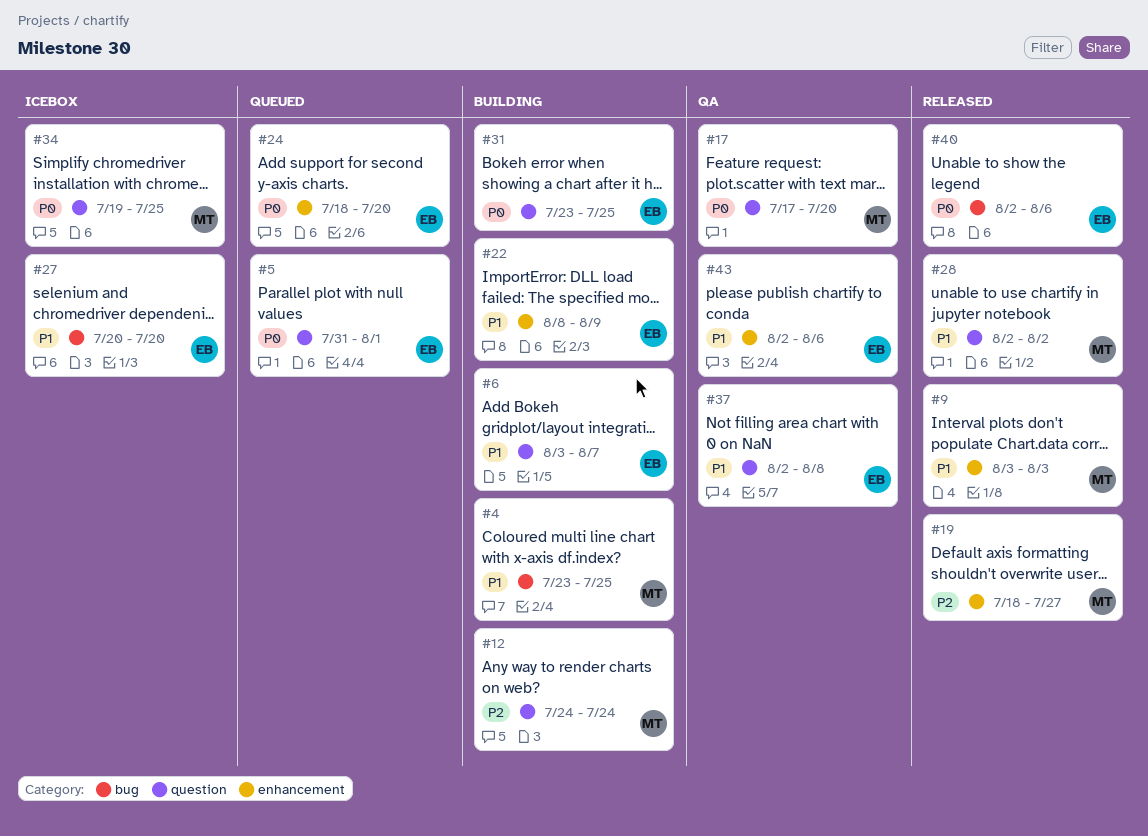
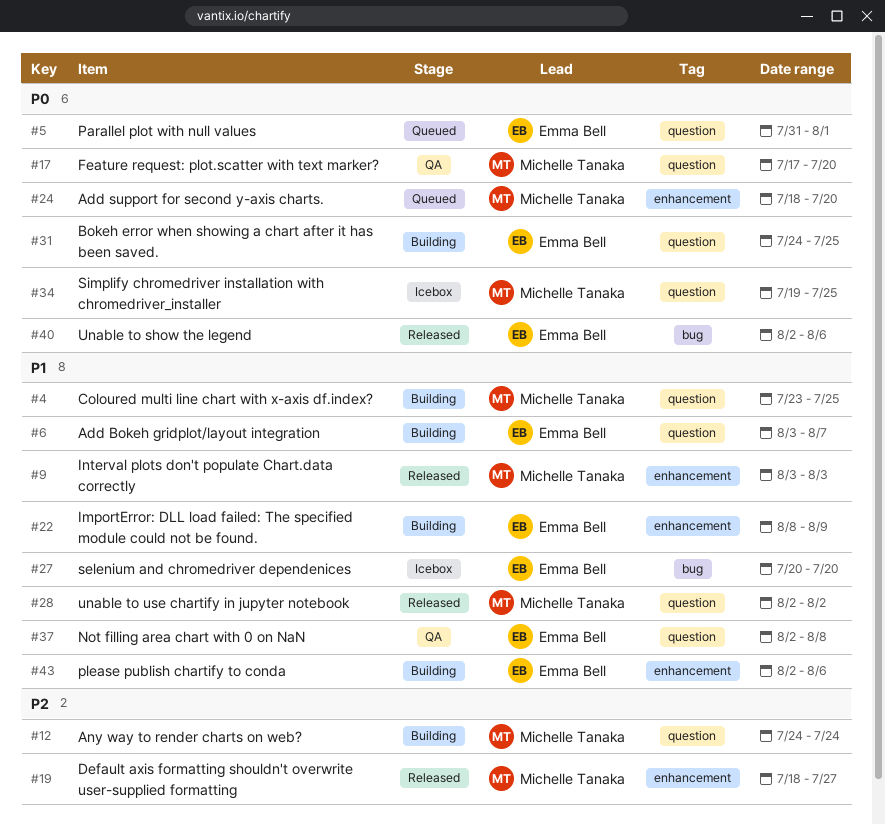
#4, label: bug -> question
#24, owner: Emma Bell -> Michelle Tanaka
#31, start: Jul 23 -> Jul 24
#43, status: QA -> Building

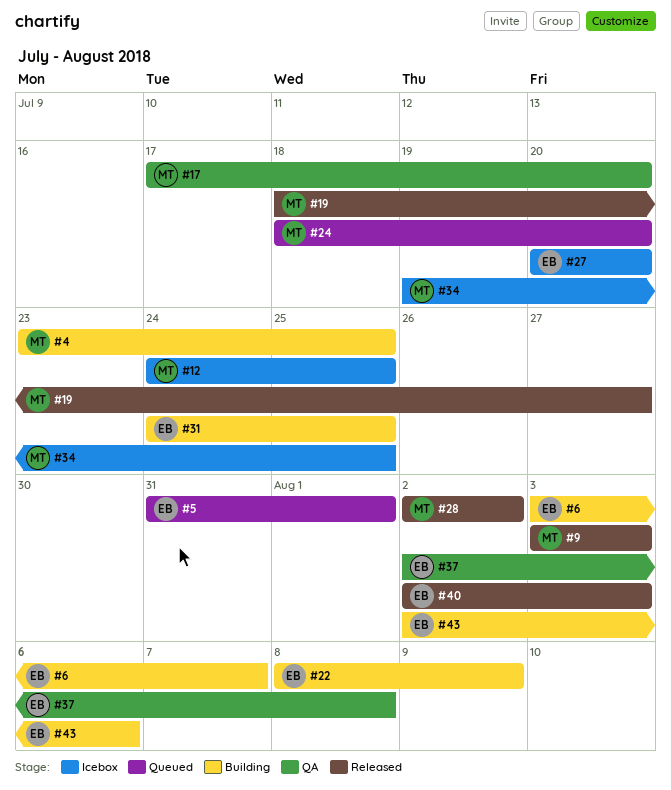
#12, status: Building -> Icebox
#12, due: Jul 24 -> Jul 25
#40, due: Aug 6 -> Aug 3

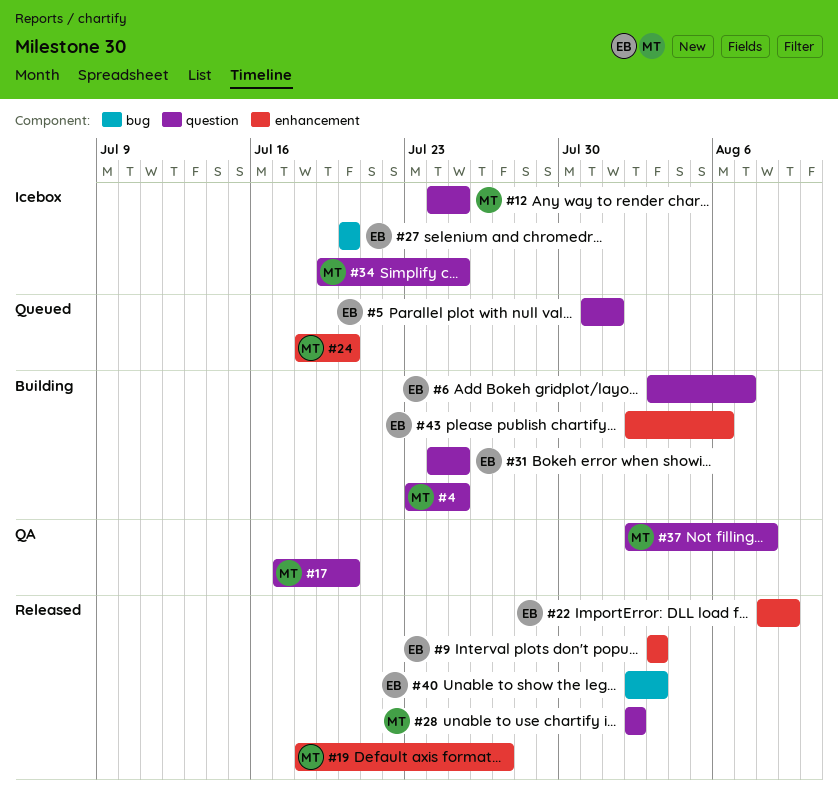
#9, owner: MT -> EB
#22, status: Building -> Released
#37, owner: EB -> MT

